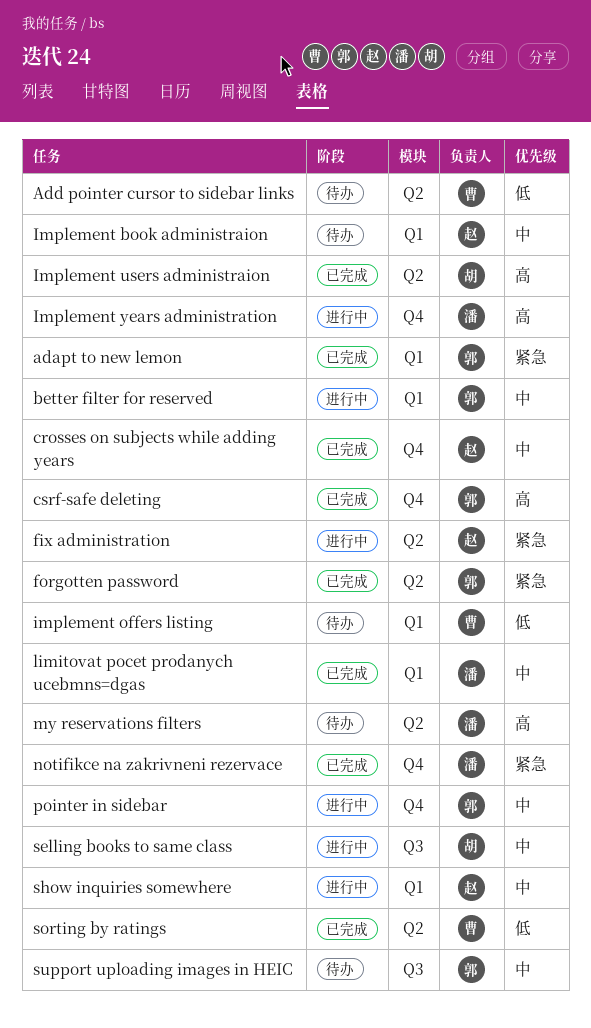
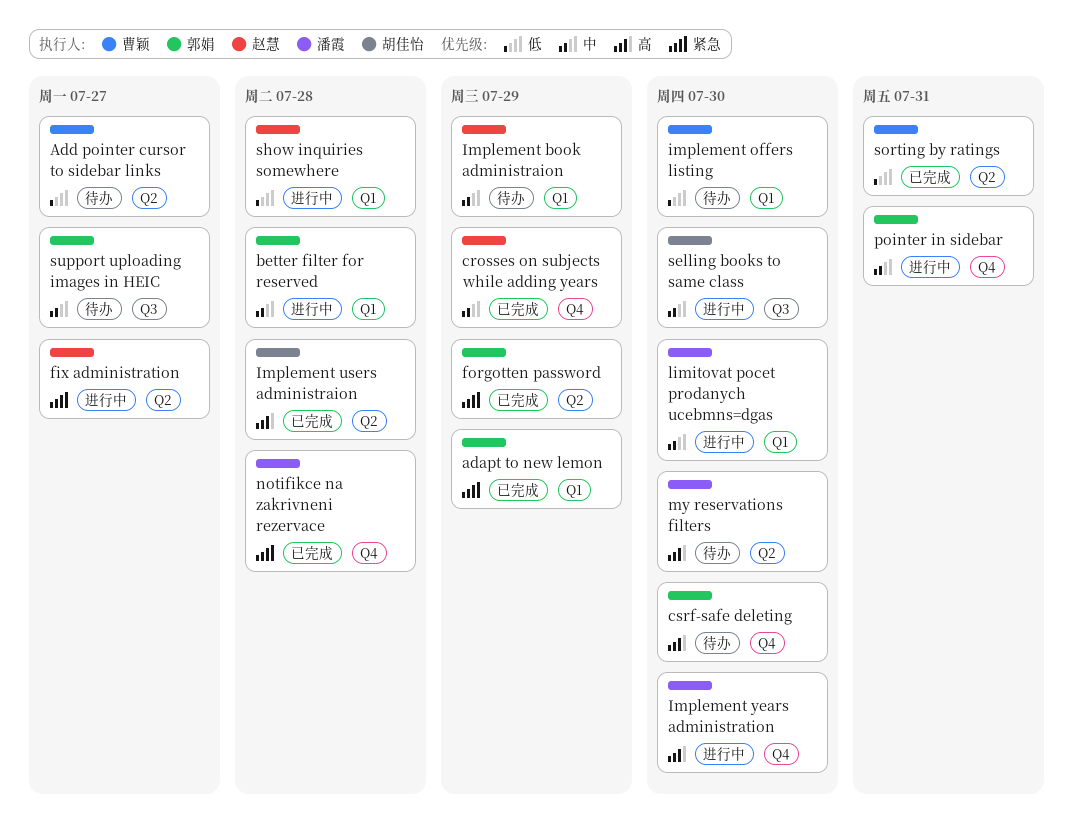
csrf-safe deleting, status: 已完成 -> 待办
limitovat pocet prodanych ucebmns=dgas, status: 已完成 -> 进行中
show inquiries somewhere, priority: 中 -> 低

